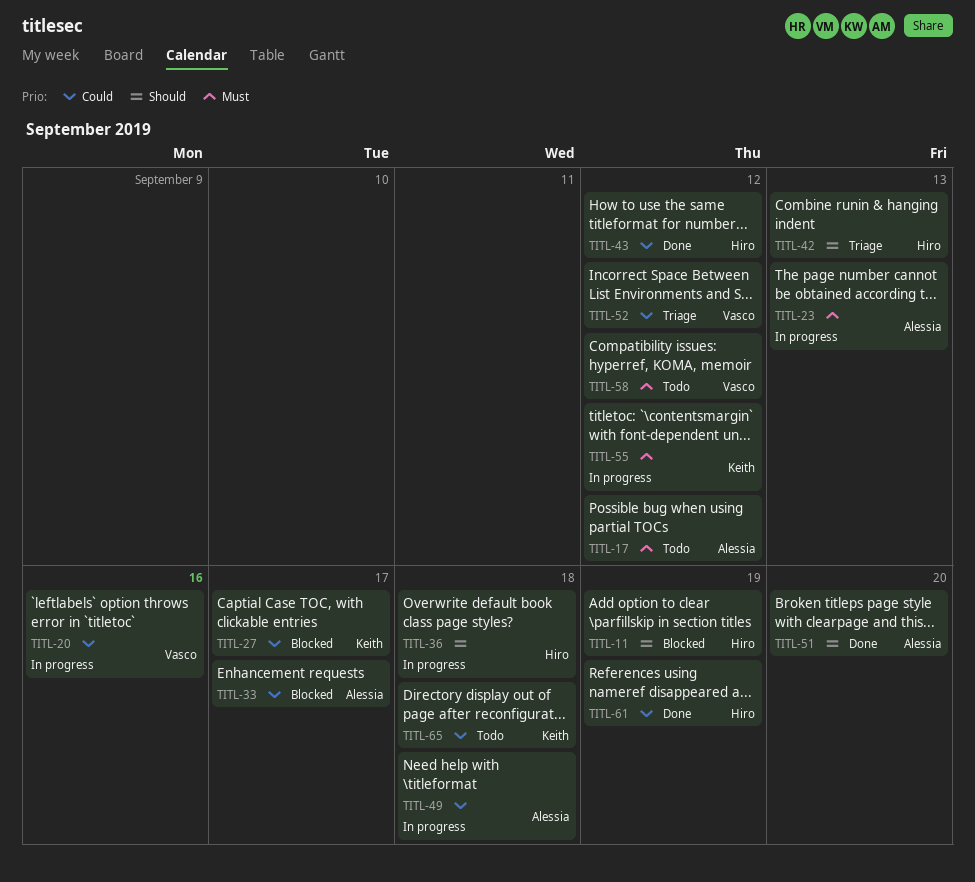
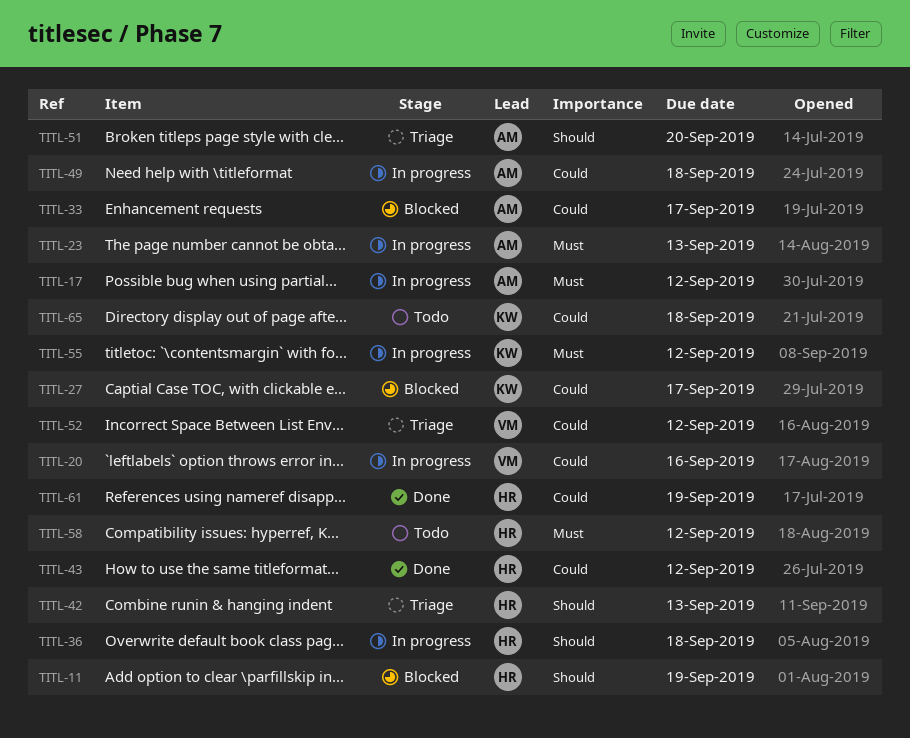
TITL-17, status: Todo -> In progress
TITL-51, status: Done -> Triage
TITL-58, owner: Vasco -> Hiro

